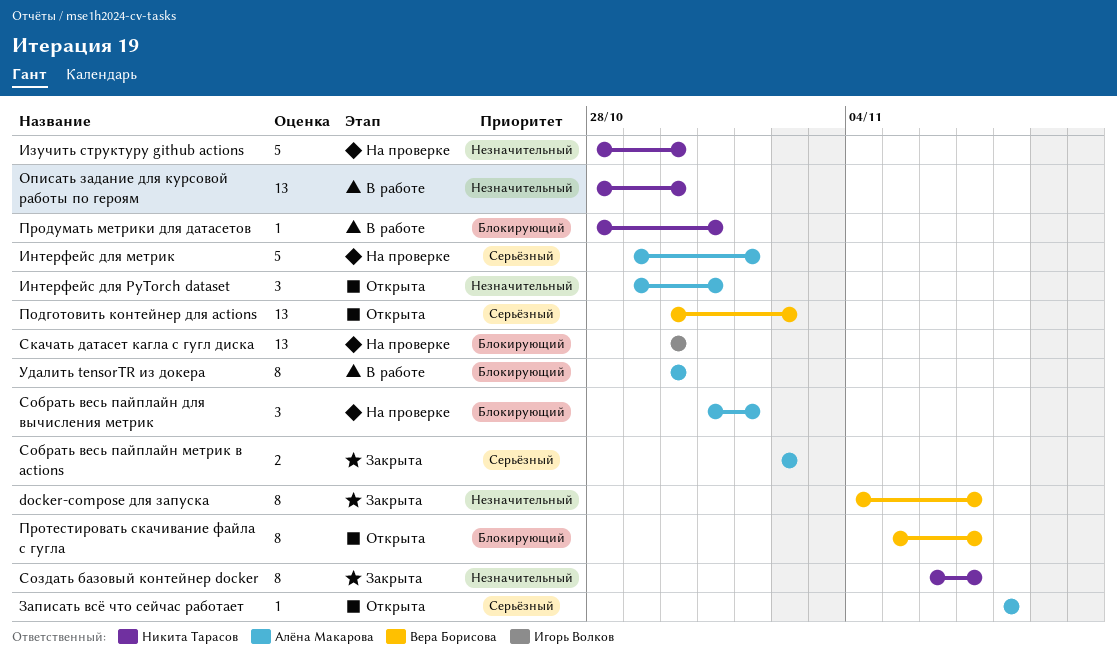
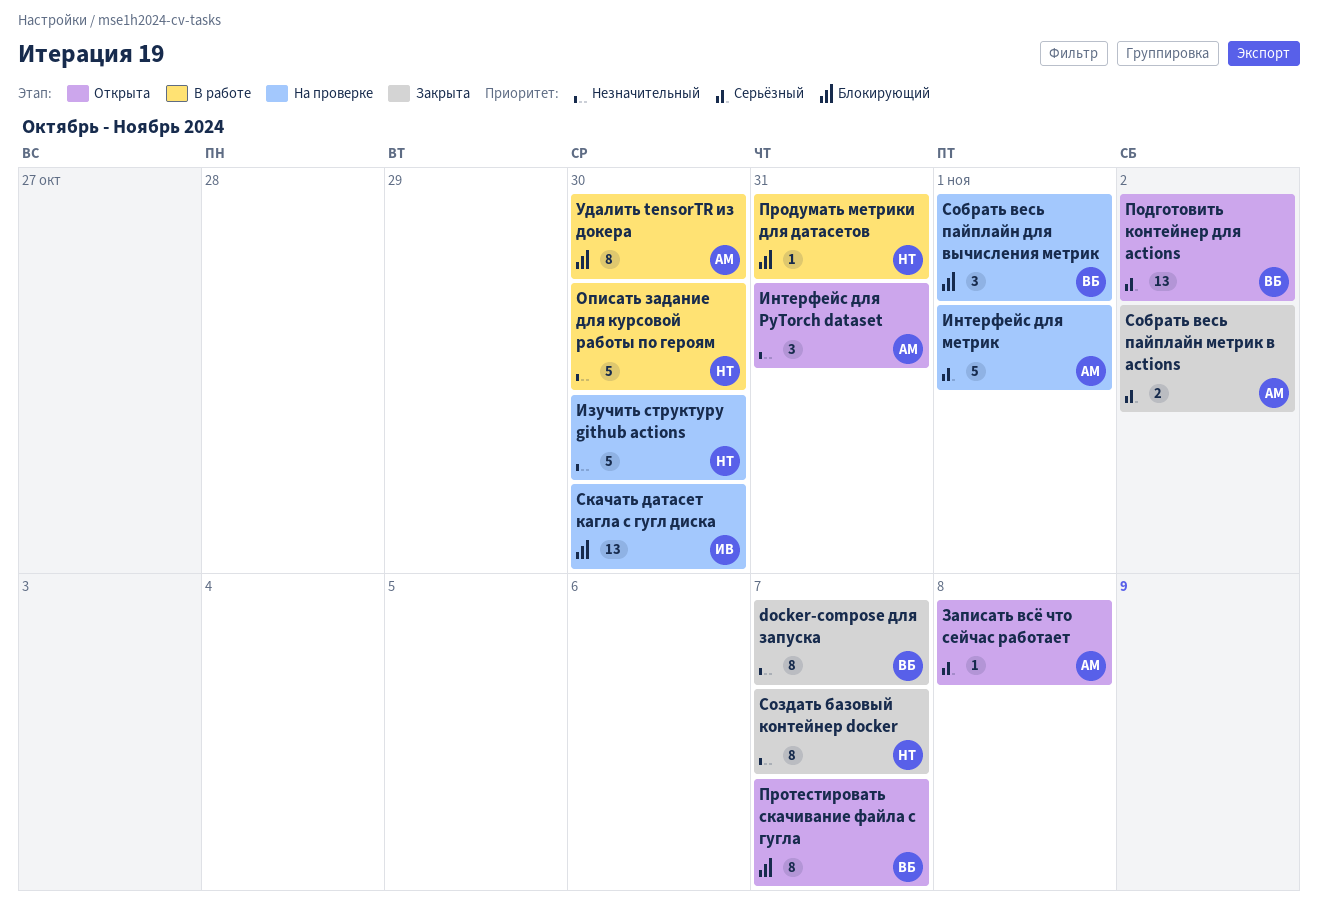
Описать задание для курсовой работы по героям, estimate: 13 -> 5
Собрать весь пайплайн для вычисления метрик, owner: Алёна Макарова -> Вера Борисова

